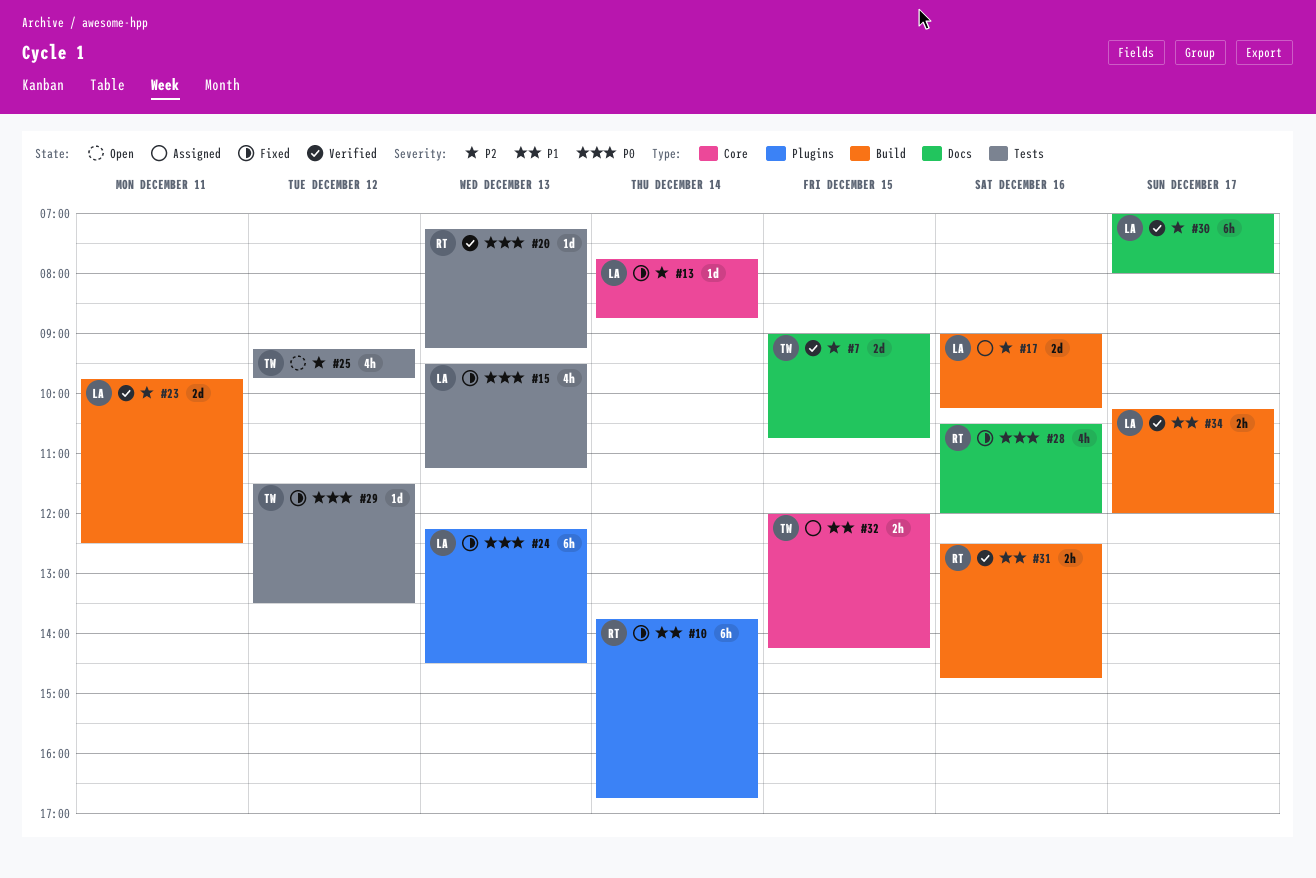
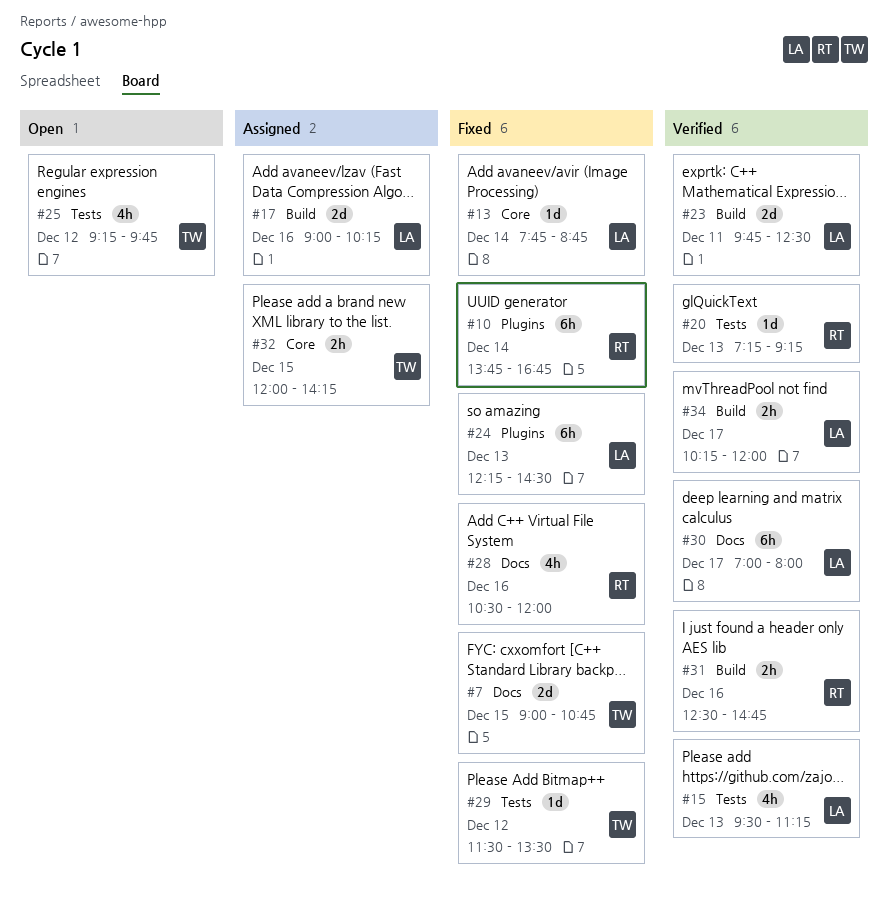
#7, status: Verified -> Fixed
#15, status: Fixed -> Verified

